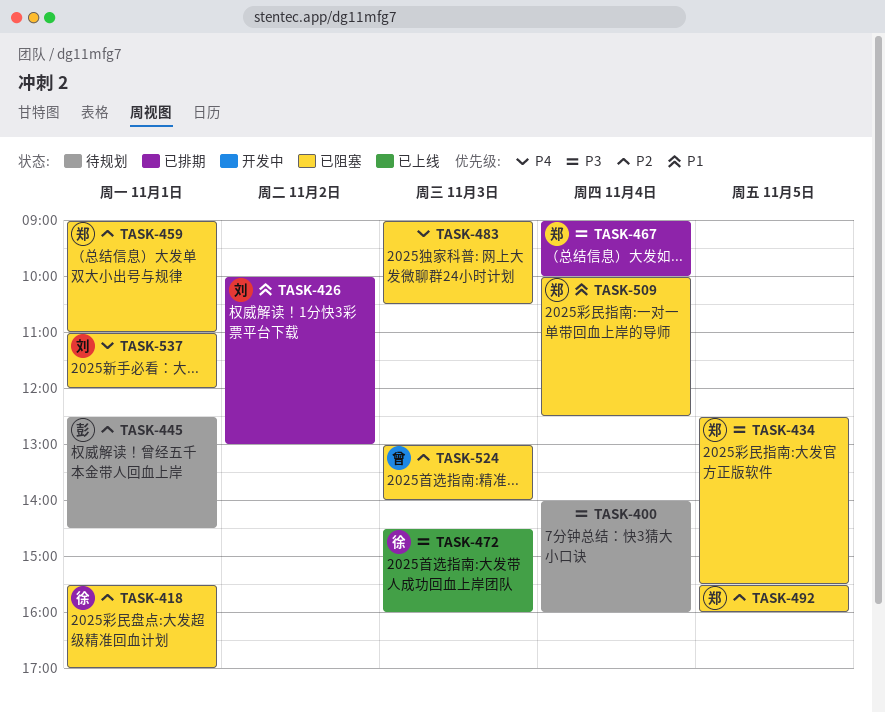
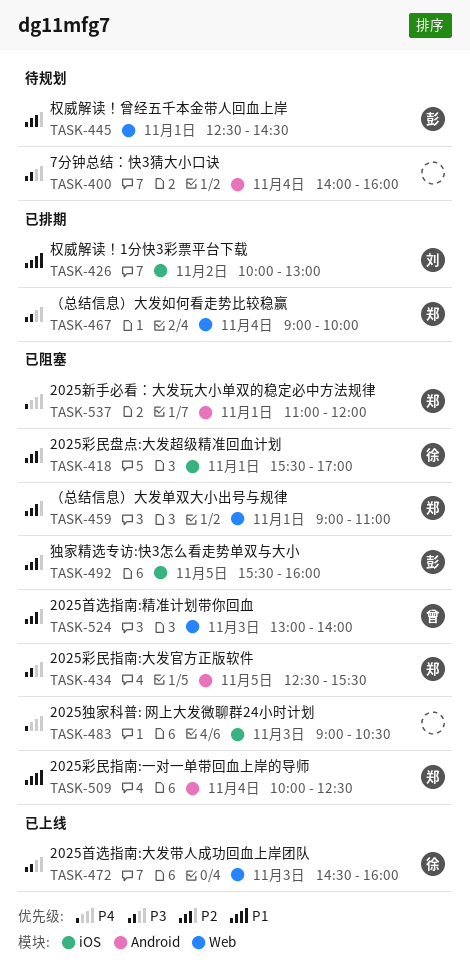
TASK-492, owner: 郑 -> 彭
TASK-537, owner: 刘 -> 郑

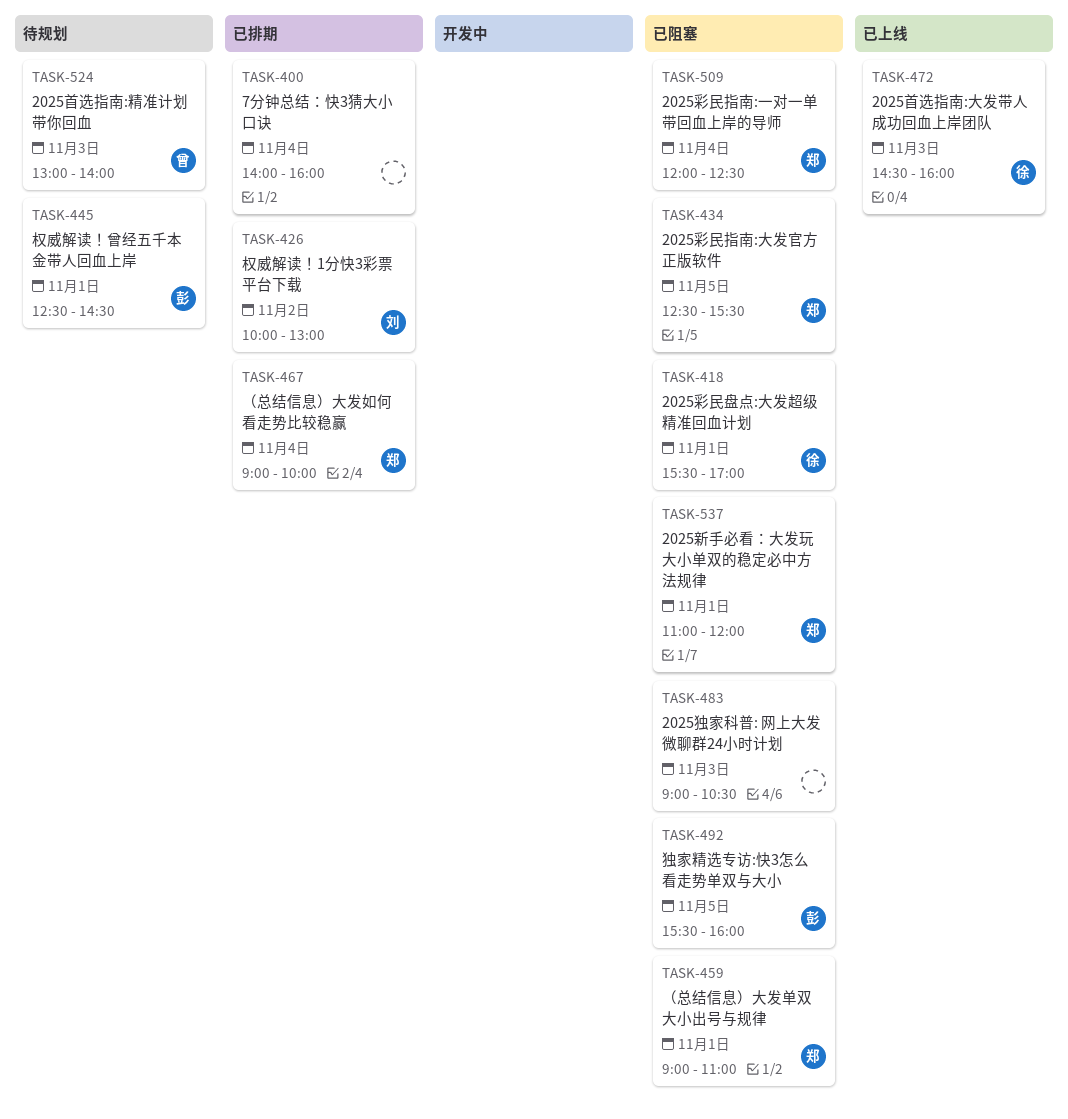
TASK-400, status: 待规划 -> 已排期
TASK-509, begins: 10:00 -> 12:00
TASK-524, status: 已阻塞 -> 待规划

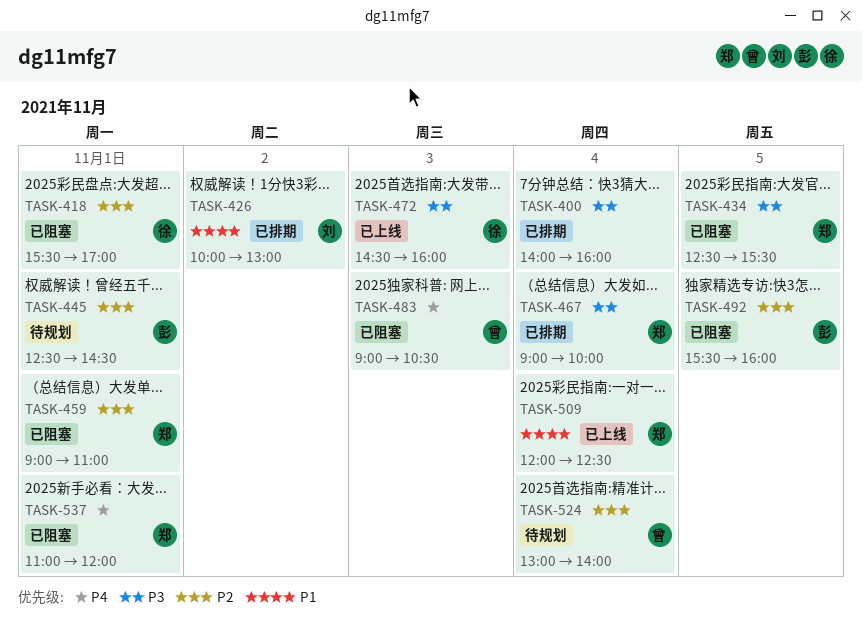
TASK-483, owner: none -> 曾
TASK-509, status: 已阻塞 -> 已上线
TASK-524, day: Nov 3 -> Nov 4

